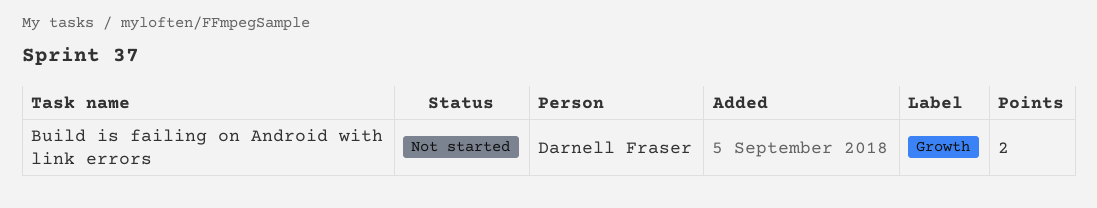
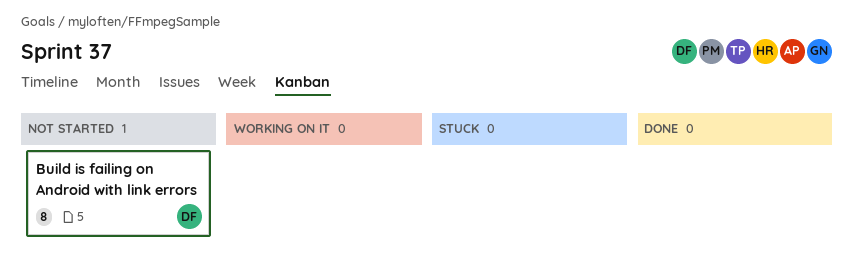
Build is failing on Android with link errors, estimate: 2 -> 8

